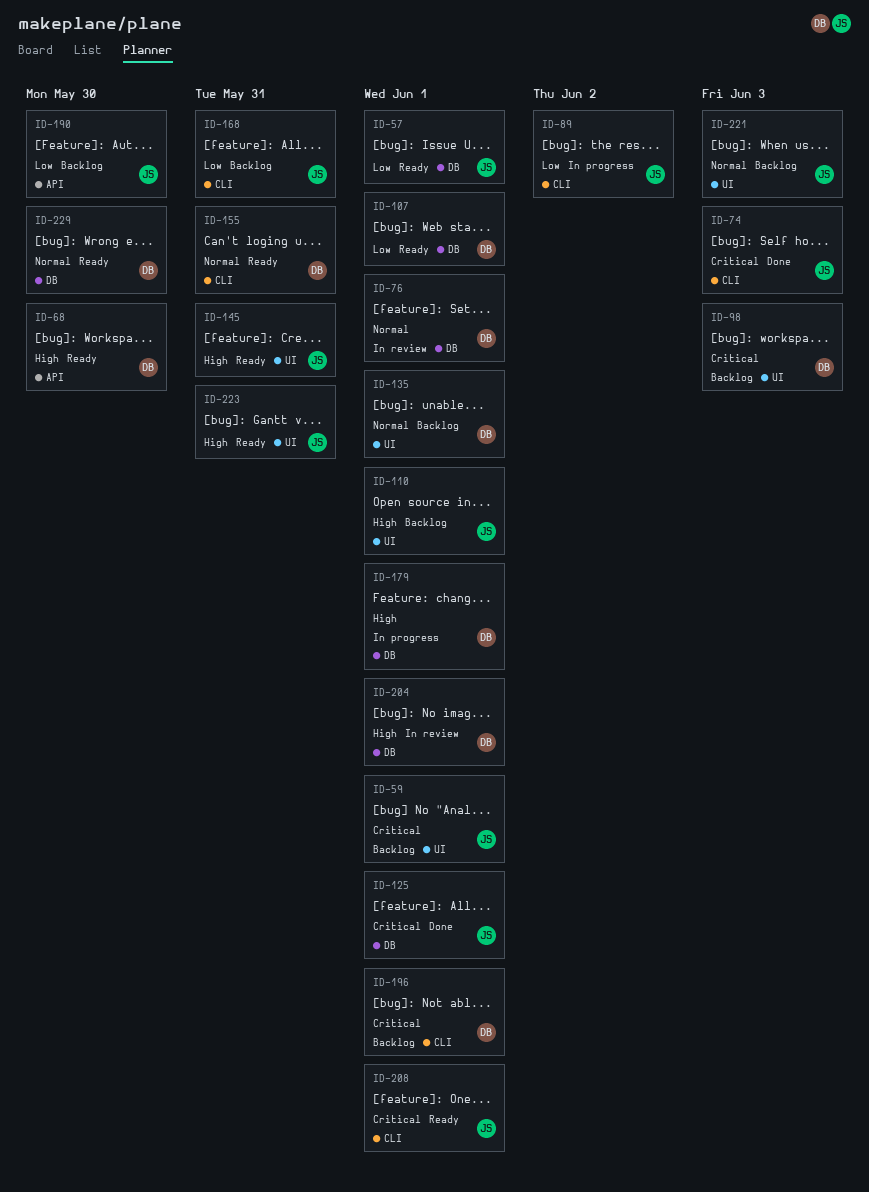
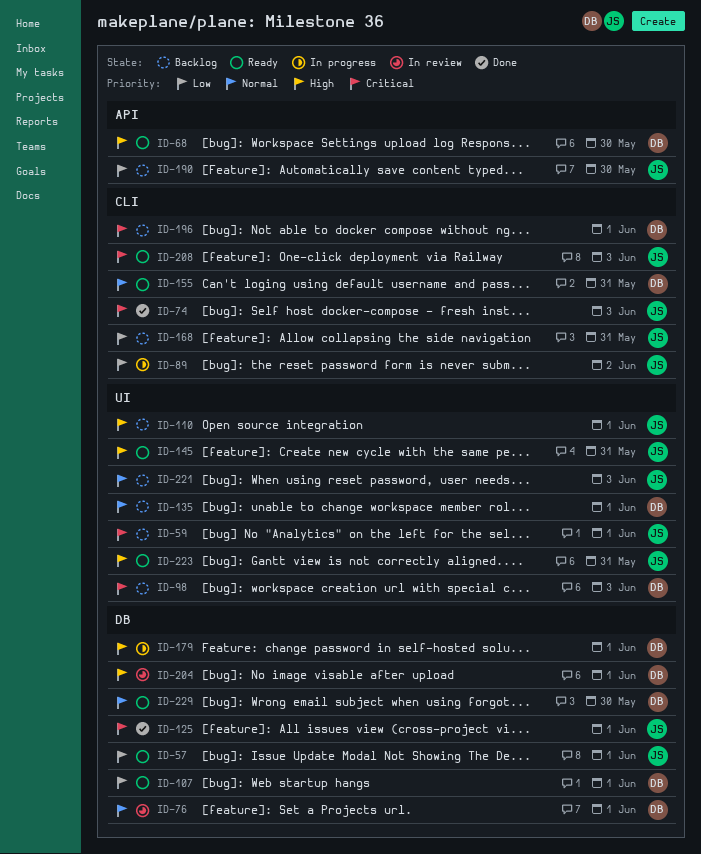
ID-208, due: Jun 1 -> Jun 3

